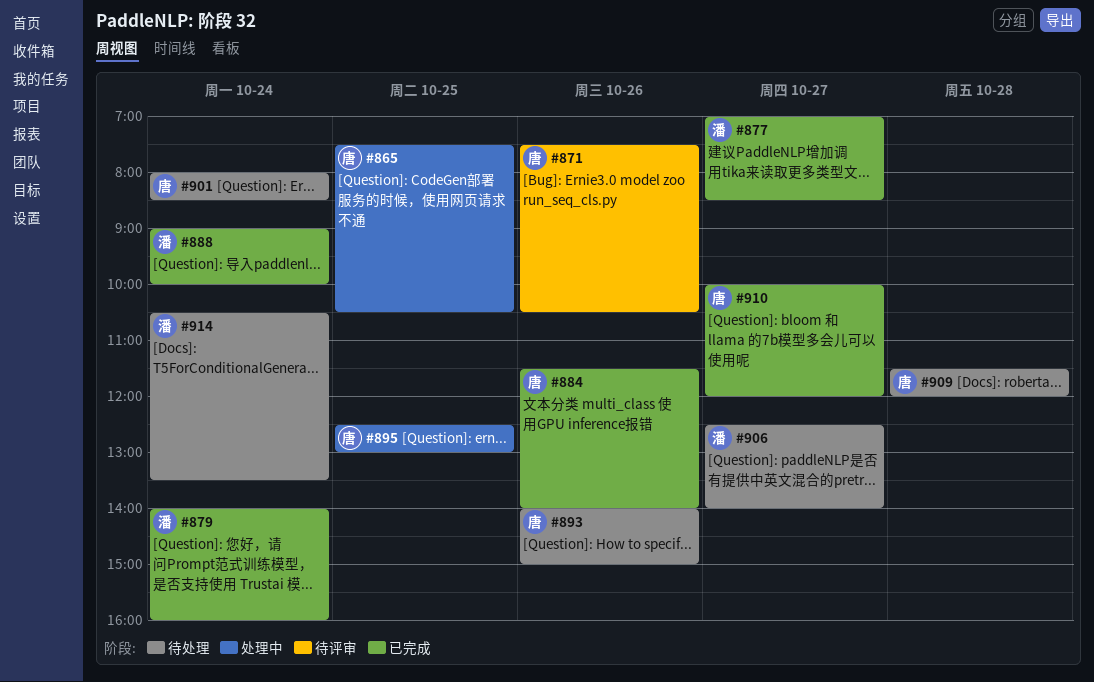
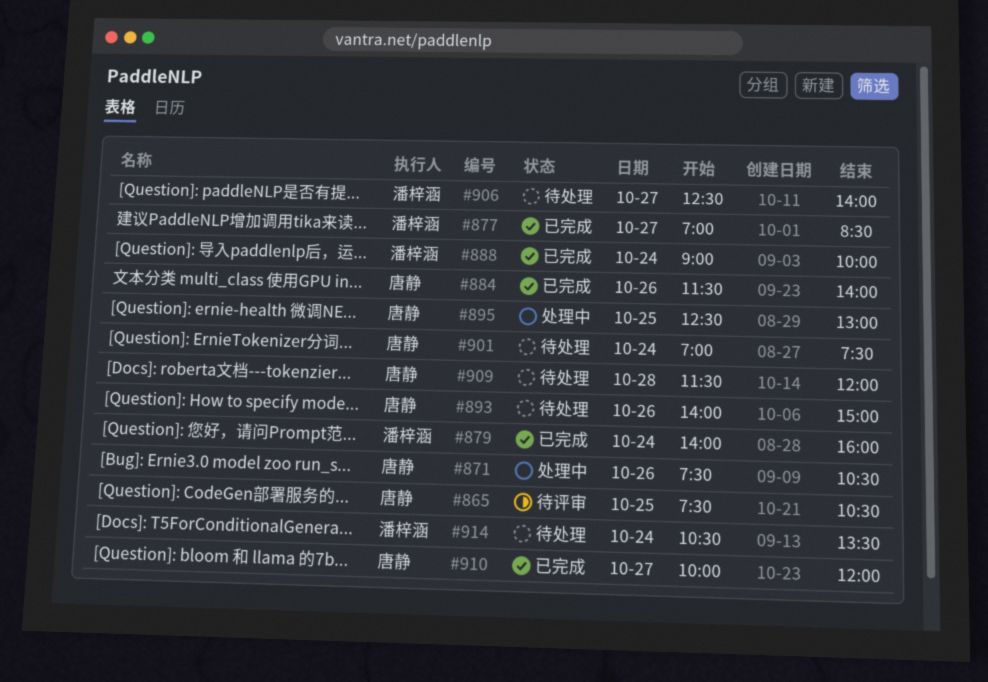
#865, status: 处理中 -> 待评审
#871, status: 待评审 -> 处理中
#901, begins: 08:00 -> 07:00
#901, ends: 08:30 -> 07:30

